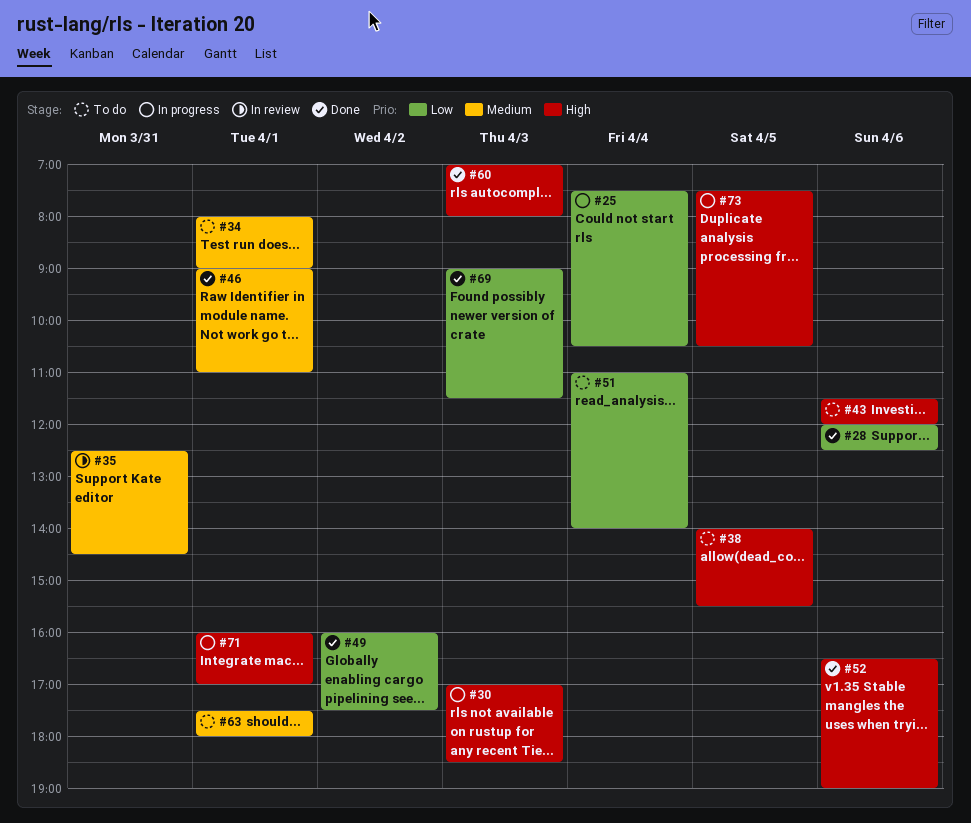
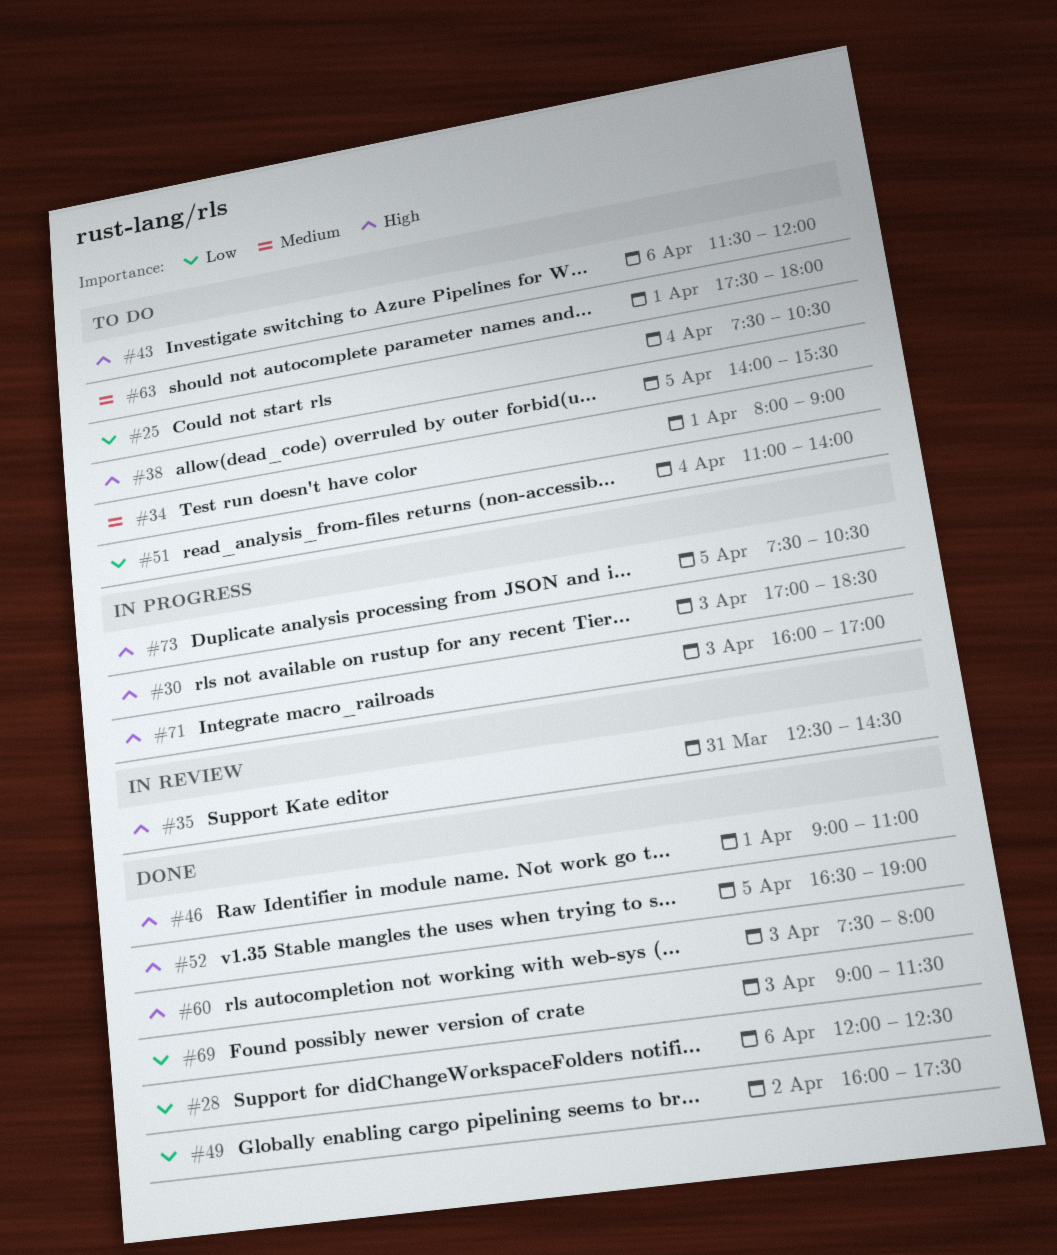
#25, status: In progress -> To do
#35, priority: Medium -> High
#46, priority: Medium -> High
#52, day: Apr 6 -> Apr 5
#60, begins: 07:00 -> 07:30
#71, day: Apr 1 -> Apr 3

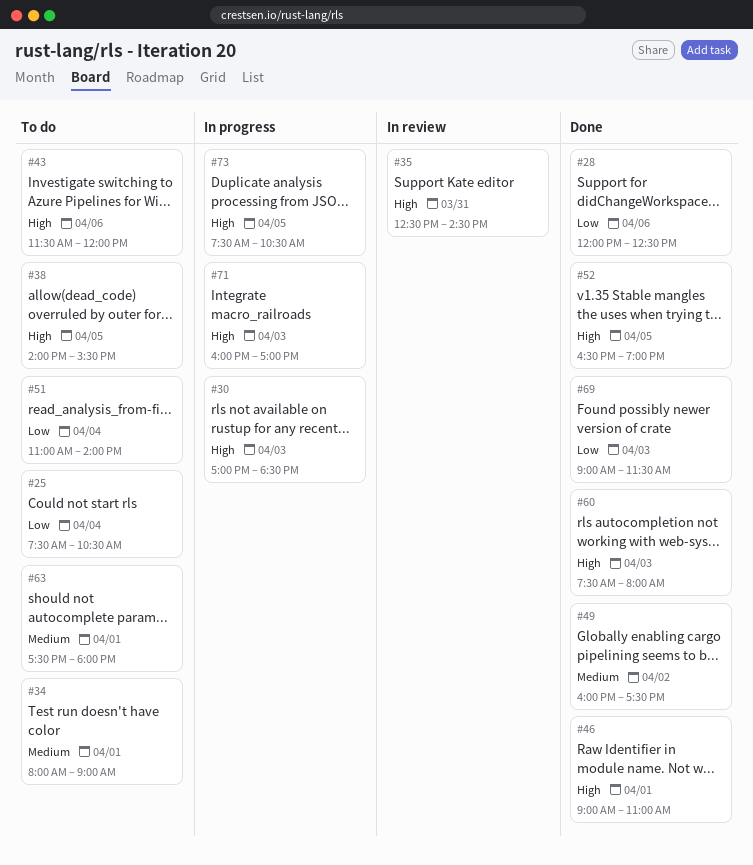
#49, priority: Low -> Medium

